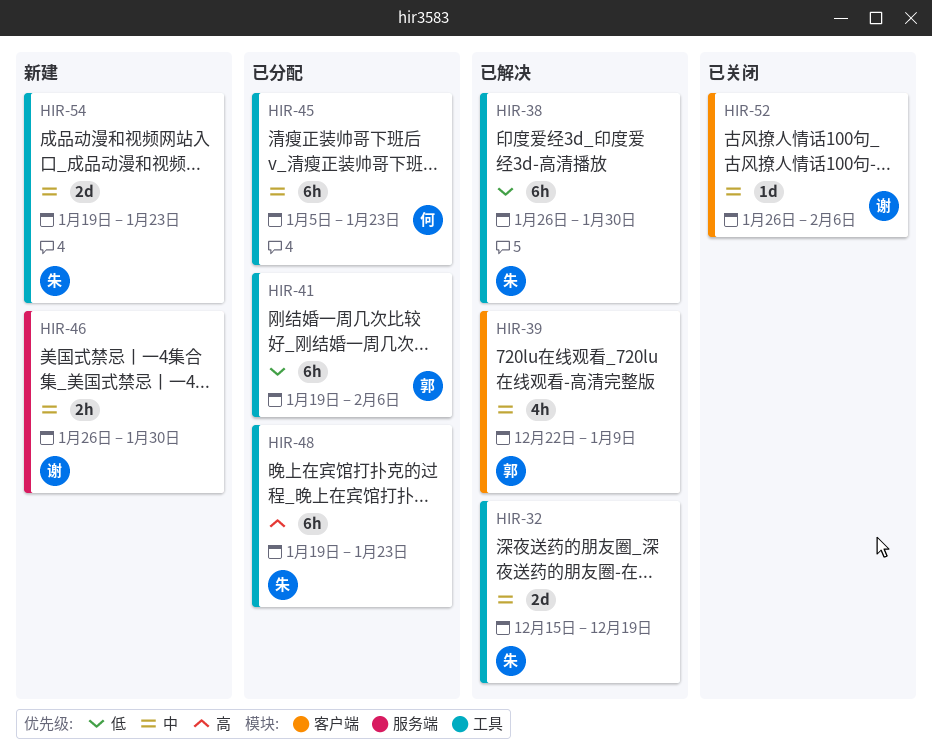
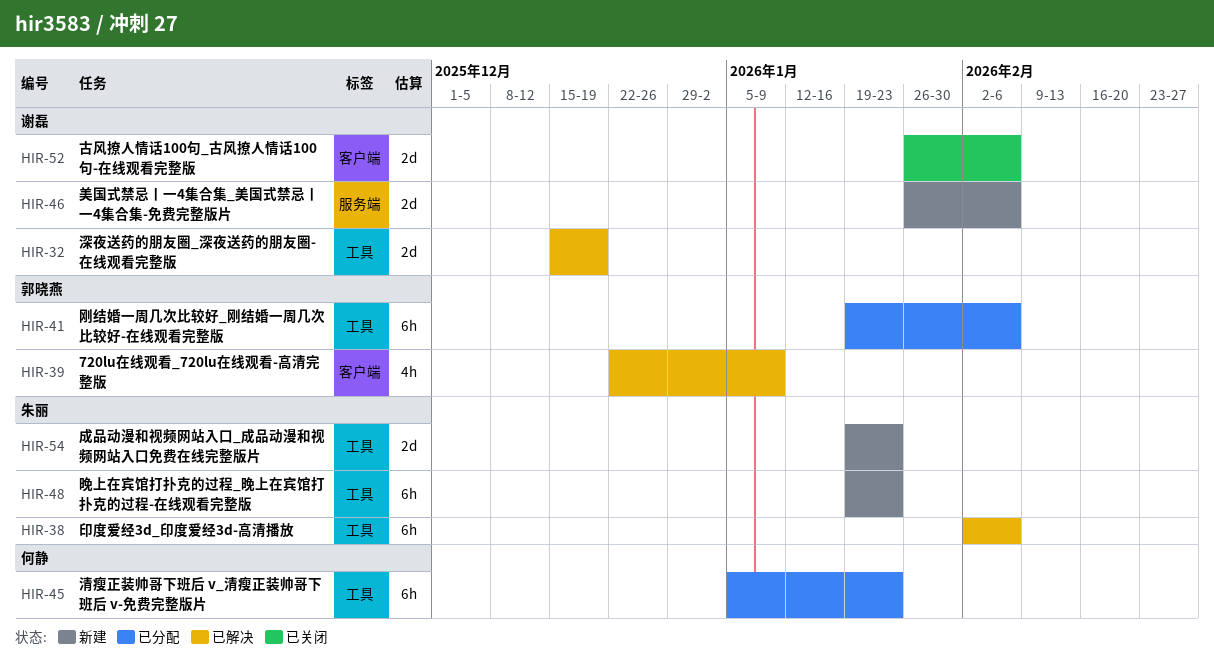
HIR-32, owner: 朱丽 -> 谢磊
HIR-38, start: Jan 26 -> Feb 2
HIR-38, due: Jan 30 -> Feb 6
HIR-46, estimate: 2h -> 2d
HIR-46, due: Jan 30 -> Feb 6
HIR-48, status: 已分配 -> 新建
HIR-52, estimate: 1d -> 2d

